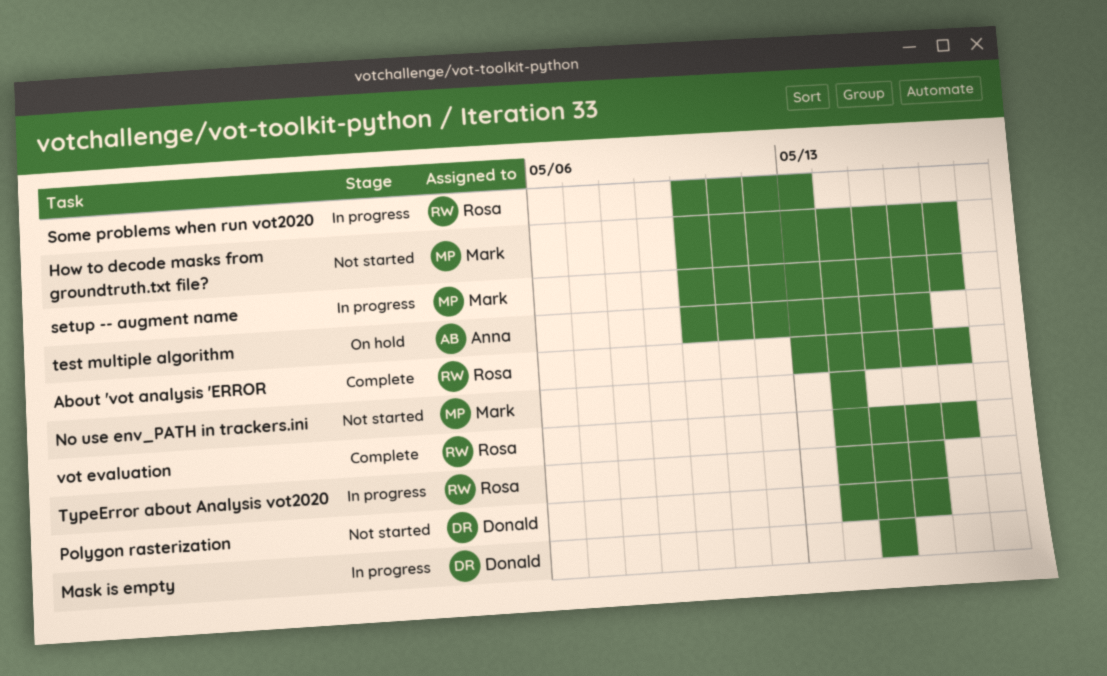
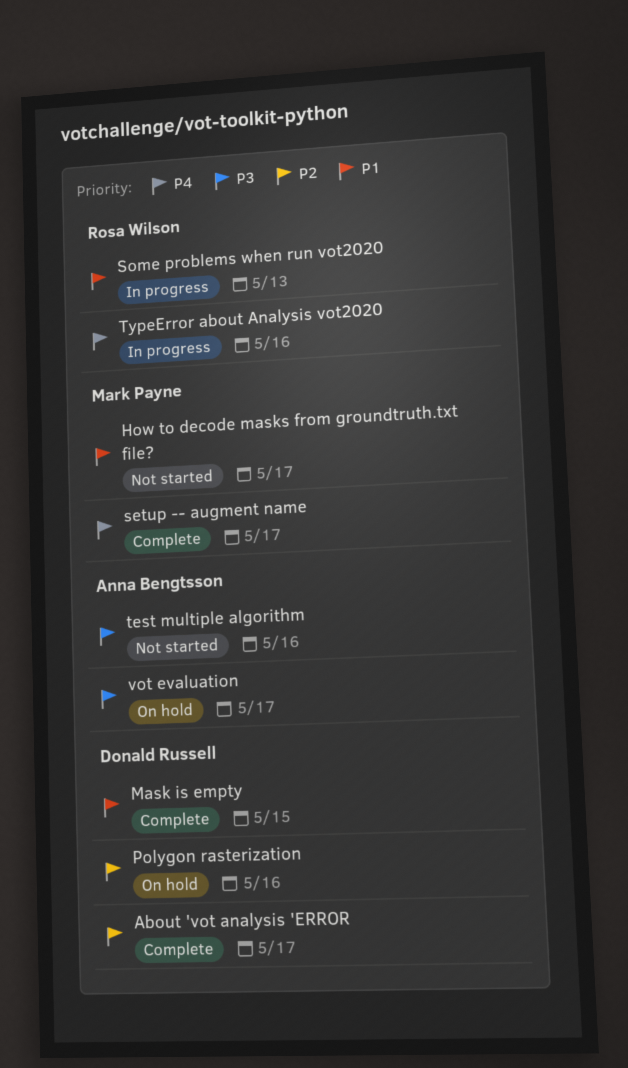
About 'vot analysis 'ERROR, owner: Rosa Wilson -> Donald Russell
Mask is empty, status: In progress -> Complete
No use env_PATH in trackers.ini: present -> none
Polygon rasterization, status: Not started -> On hold
setup -- augment name, status: In progress -> Complete
test multiple algorithm, status: On hold -> Not started
vot evaluation, status: Complete -> On hold
vot evaluation, owner: Rosa Wilson -> Anna Bengtsson

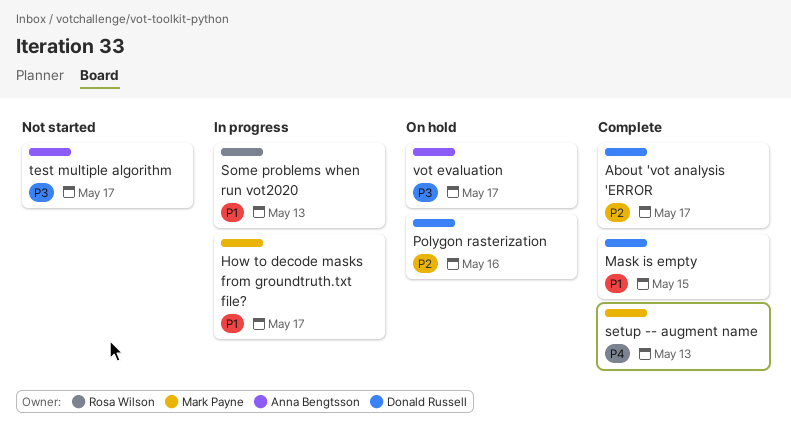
How to decode masks from groundtruth.txt file?, status: Not started -> In progress
setup -- augment name, due: May 17 -> May 13
test multiple algorithm, due: May 16 -> May 17
TypeError about Analysis vot2020: present -> none

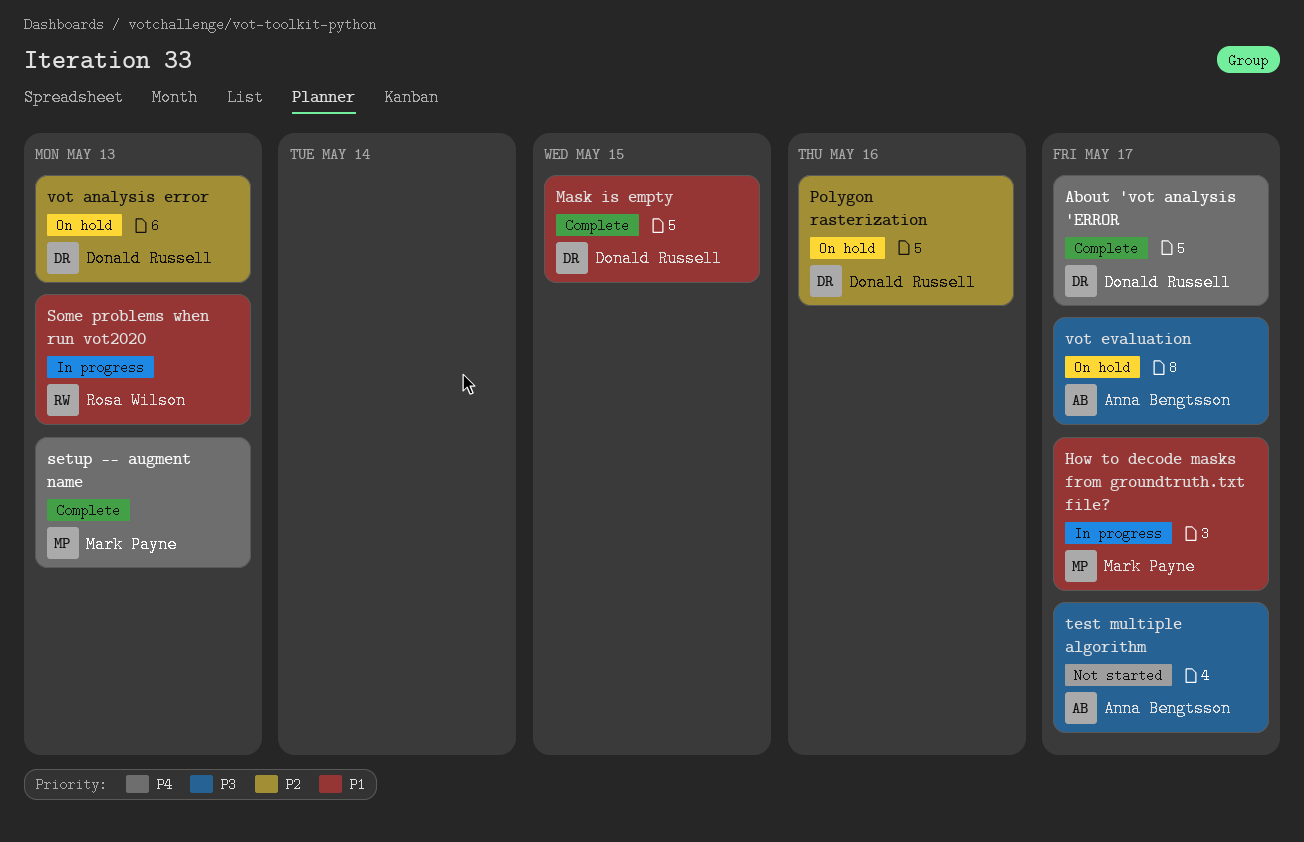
About 'vot analysis 'ERROR, priority: P2 -> P4
vot analysis error: none -> present

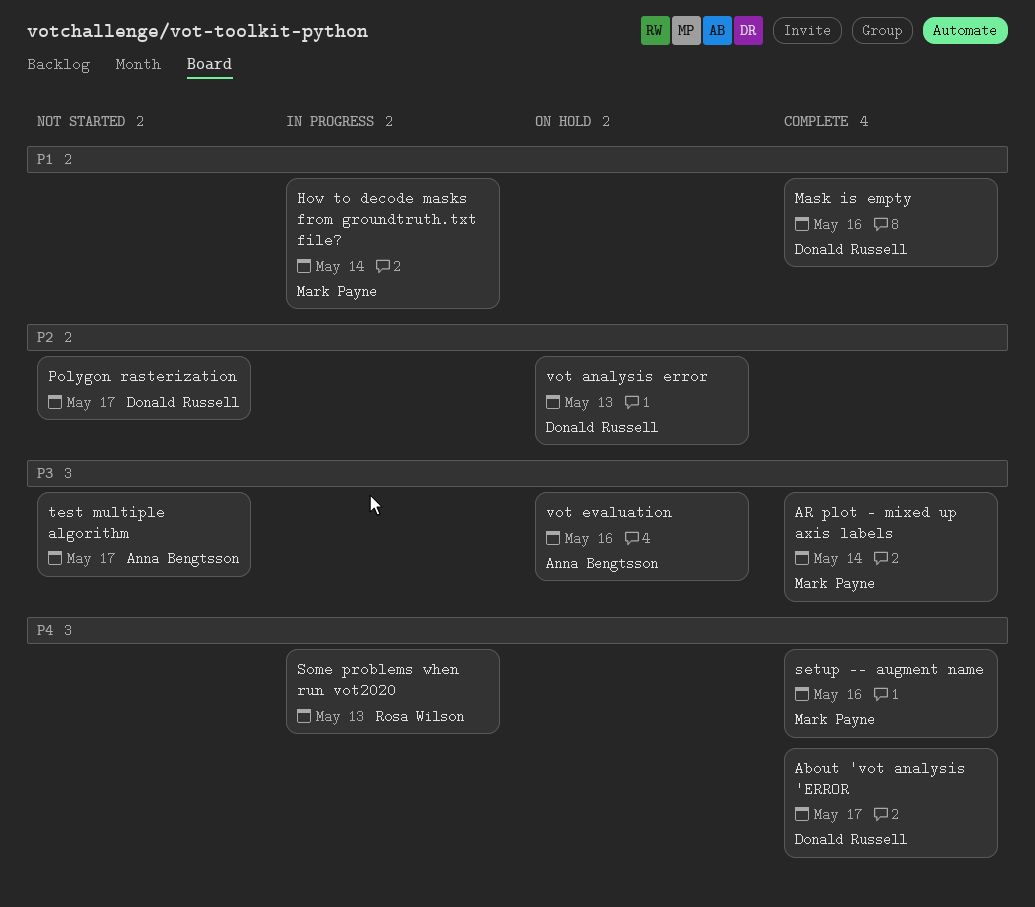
AR plot - mixed up axis labels: none -> present
How to decode masks from groundtruth.txt file?, due: May 17 -> May 14
Mask is empty, due: May 15 -> May 16
Polygon rasterization, status: On hold -> Not started
Polygon rasterization, due: May 16 -> May 17
setup -- augment name, due: May 13 -> May 16
Some problems when run vot2020, priority: P1 -> P4
vot evaluation, due: May 17 -> May 16

